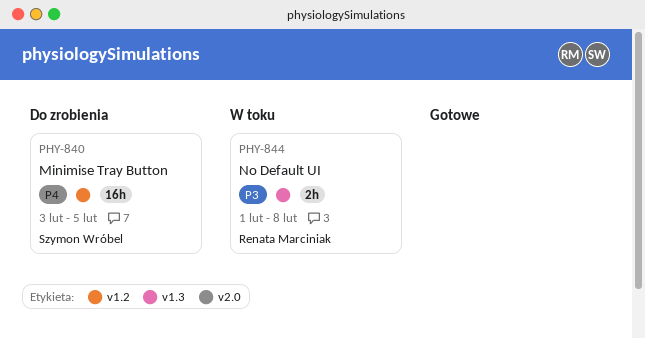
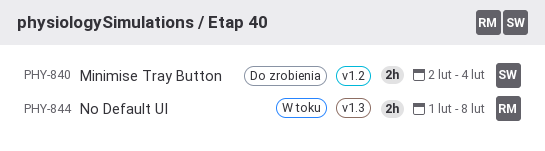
PHY-840, estimate: 16h -> 2h
PHY-840, start: Feb 3 -> Feb 2
PHY-840, due: Feb 5 -> Feb 4

